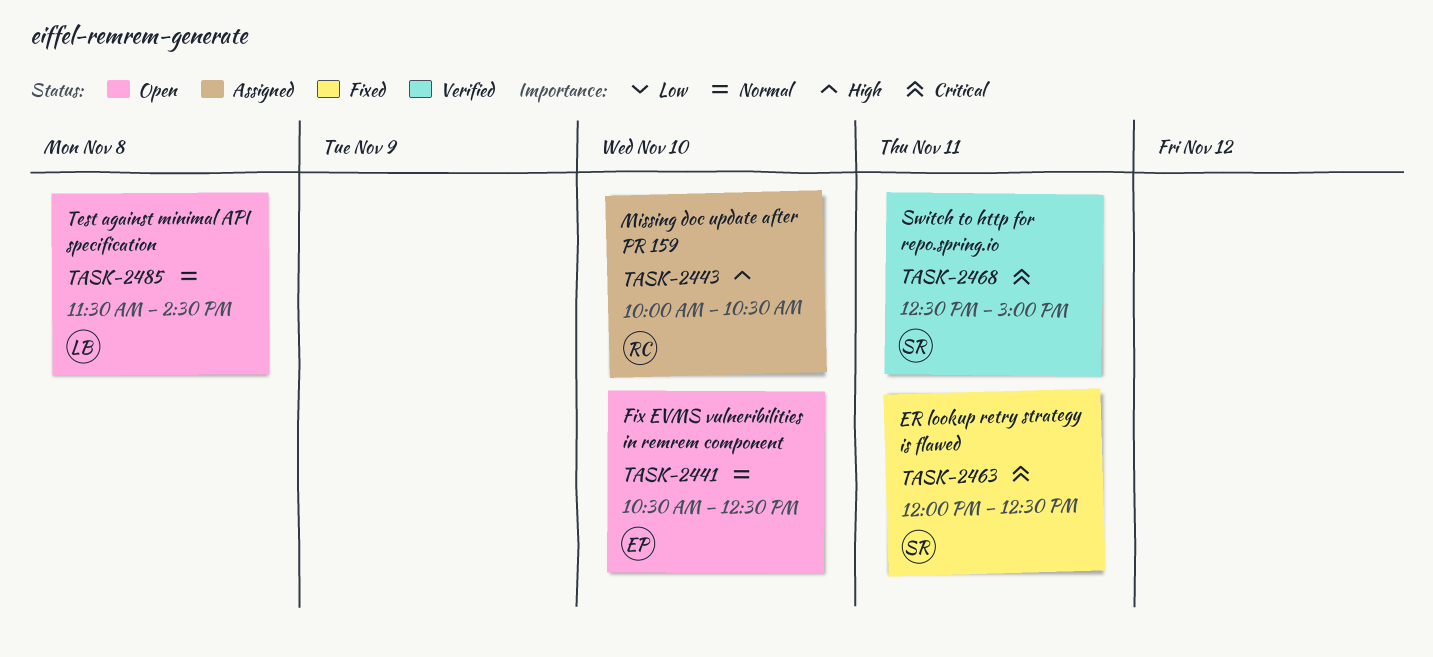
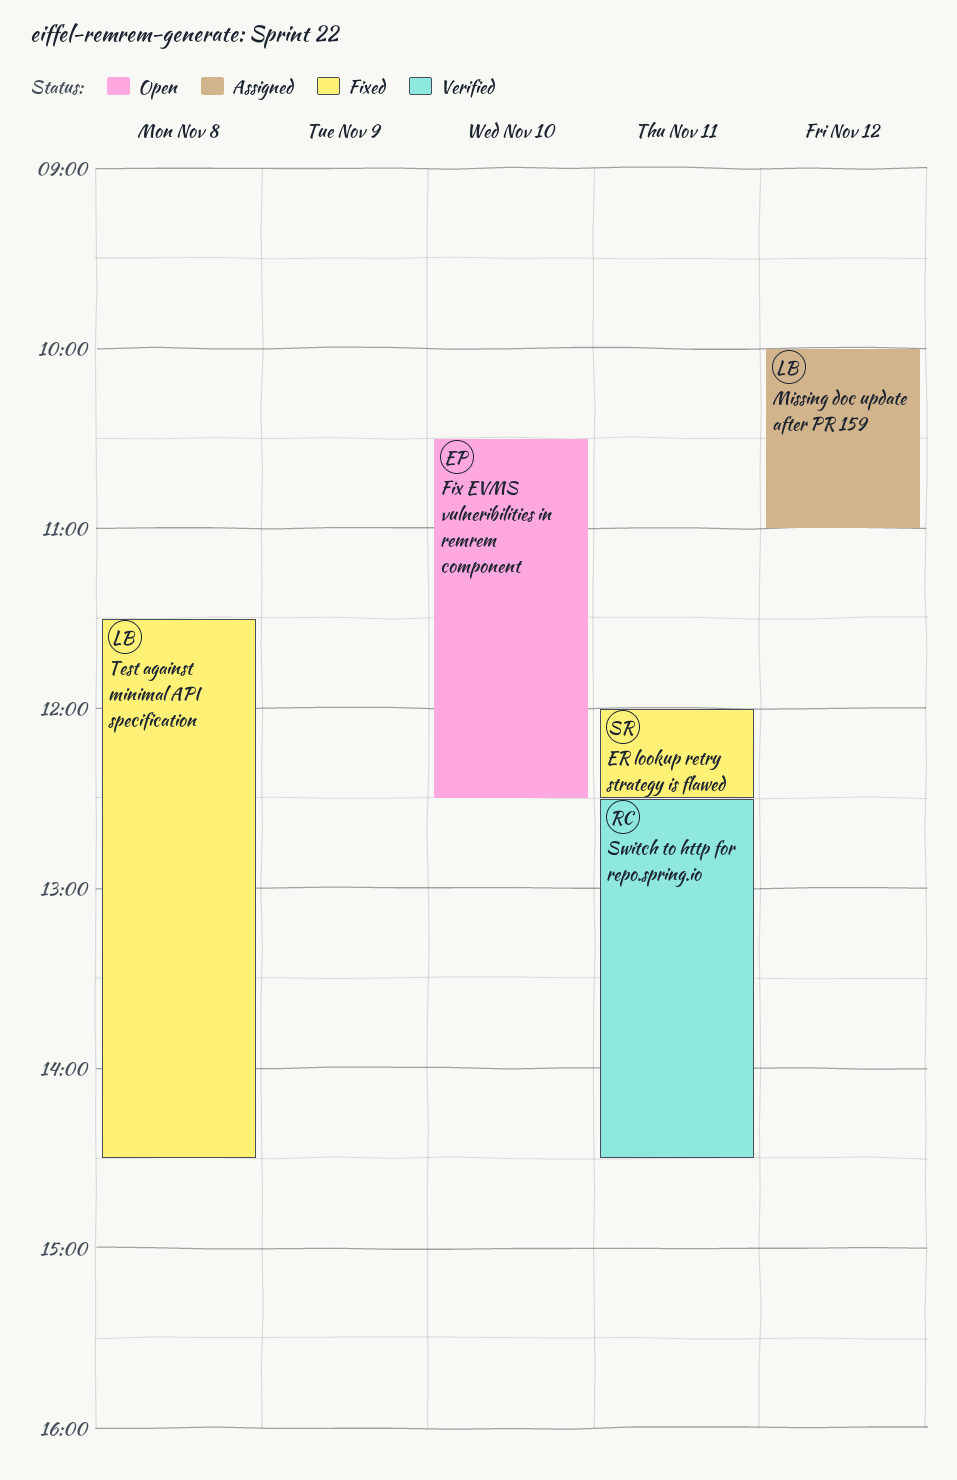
Missing doc update after PR 159, owner: RC -> LB
Missing doc update after PR 159, day: Nov 10 -> Nov 12
Missing doc update after PR 159, ends: 10:30 -> 11:00
Switch to http for repo.spring.io, owner: SR -> RC
Switch to http for repo.spring.io, ends: 15:00 -> 14:30
Test against minimal API specification, status: Open -> Fixed

